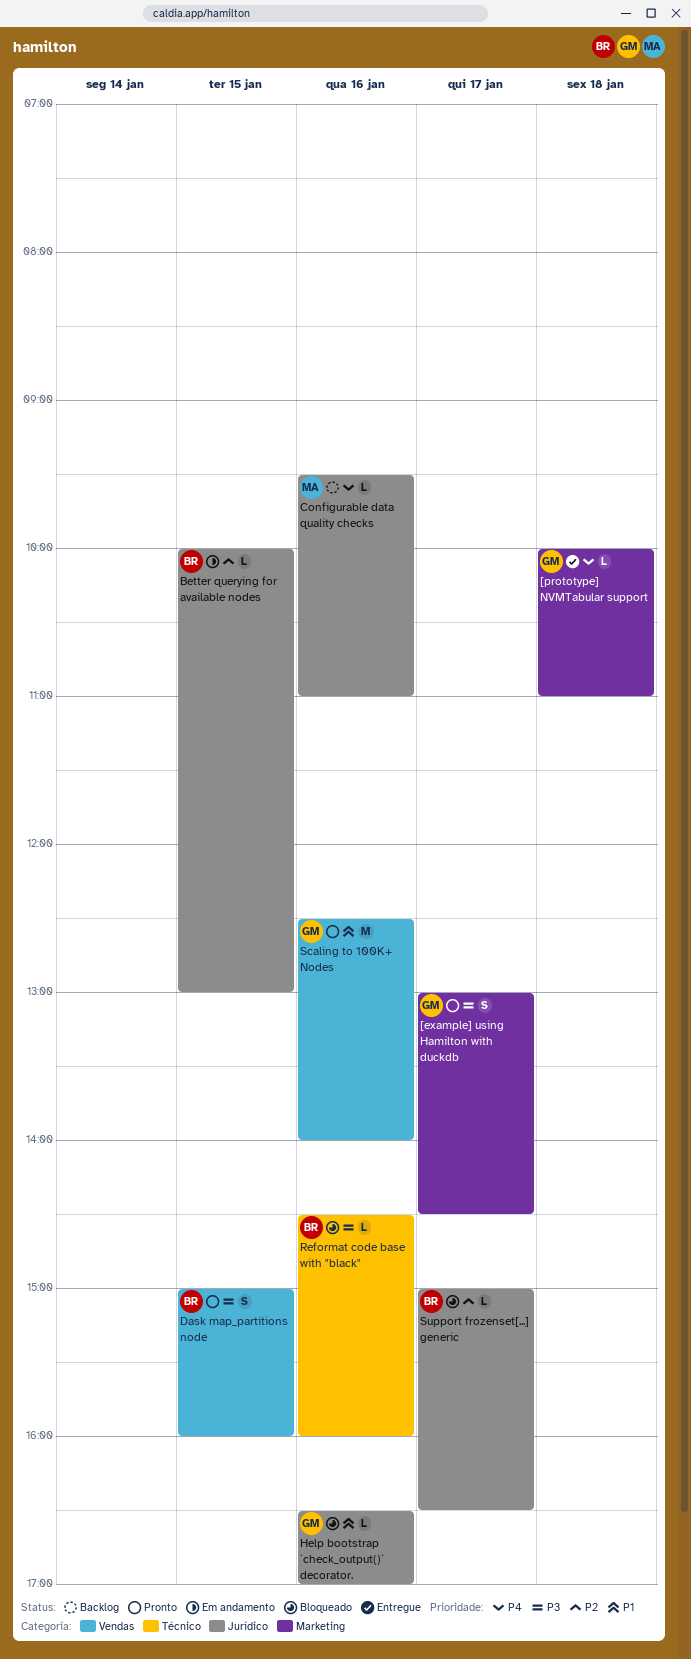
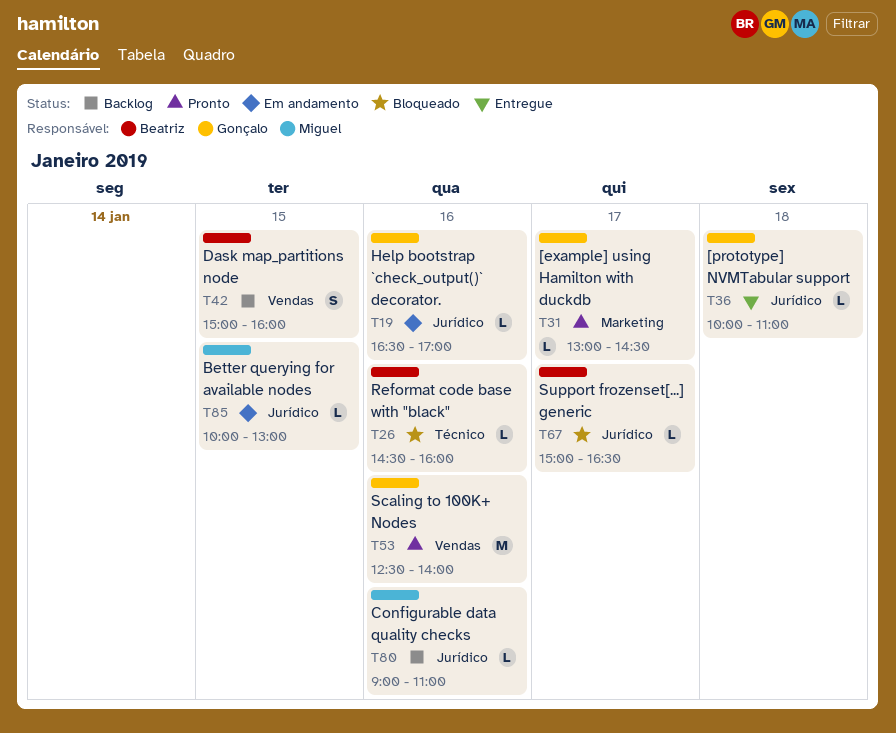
[example] using Hamilton with duckdb, estimate: S -> L
[prototype] NVMTabular support, label: Marketing -> Jurídico
Better querying for available nodes, owner: Beatriz -> Miguel
Configurable data quality checks, begins: 09:30 -> 09:00
Dask map_partitions node, status: Pronto -> Backlog
Help bootstrap `check_output()` decorator., status: Bloqueado -> Em andamento

